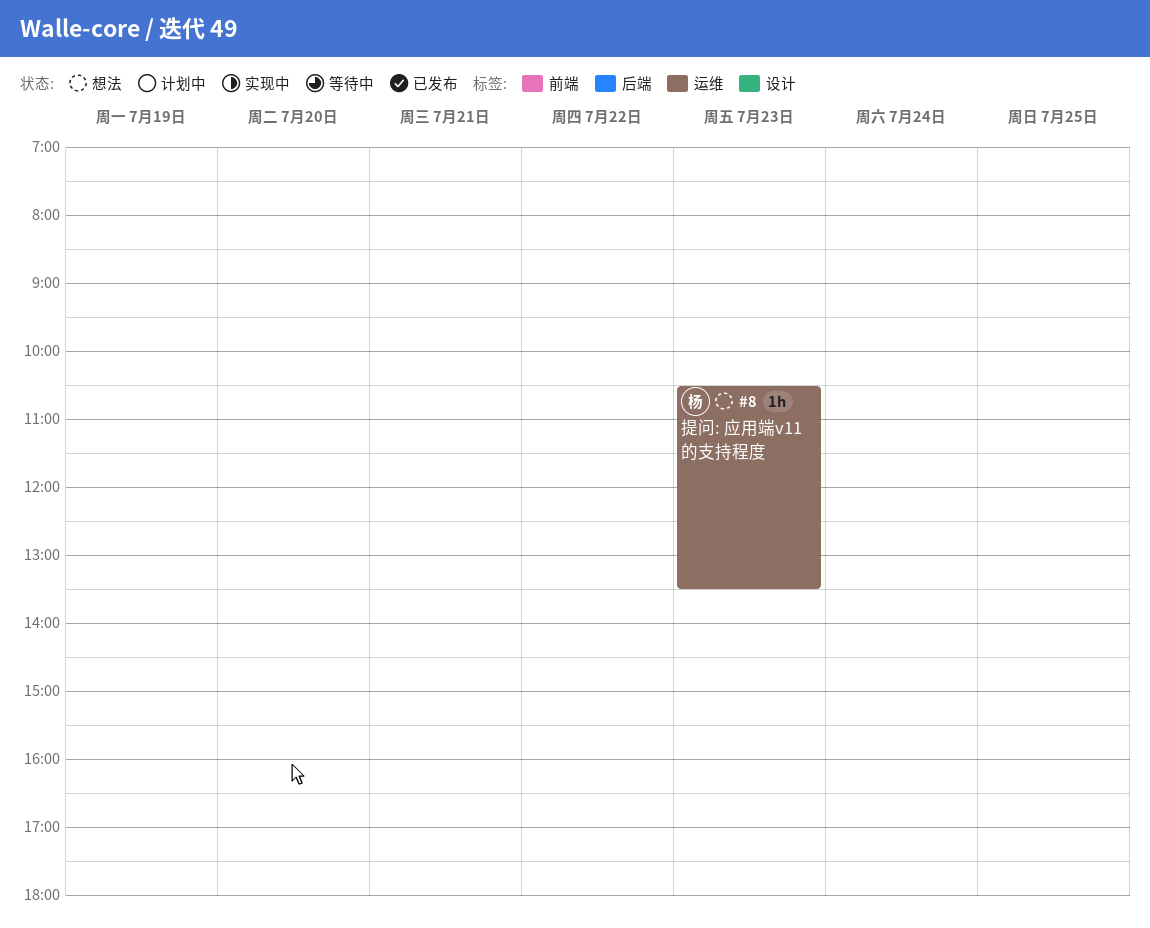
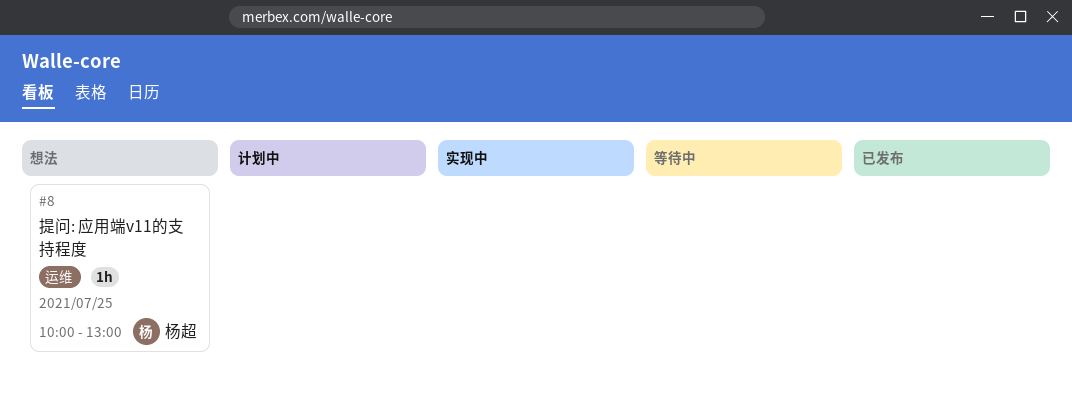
#8, day: Jul 23 -> Jul 25
#8, begins: 10:30 -> 10:00
#8, ends: 13:30 -> 13:00

